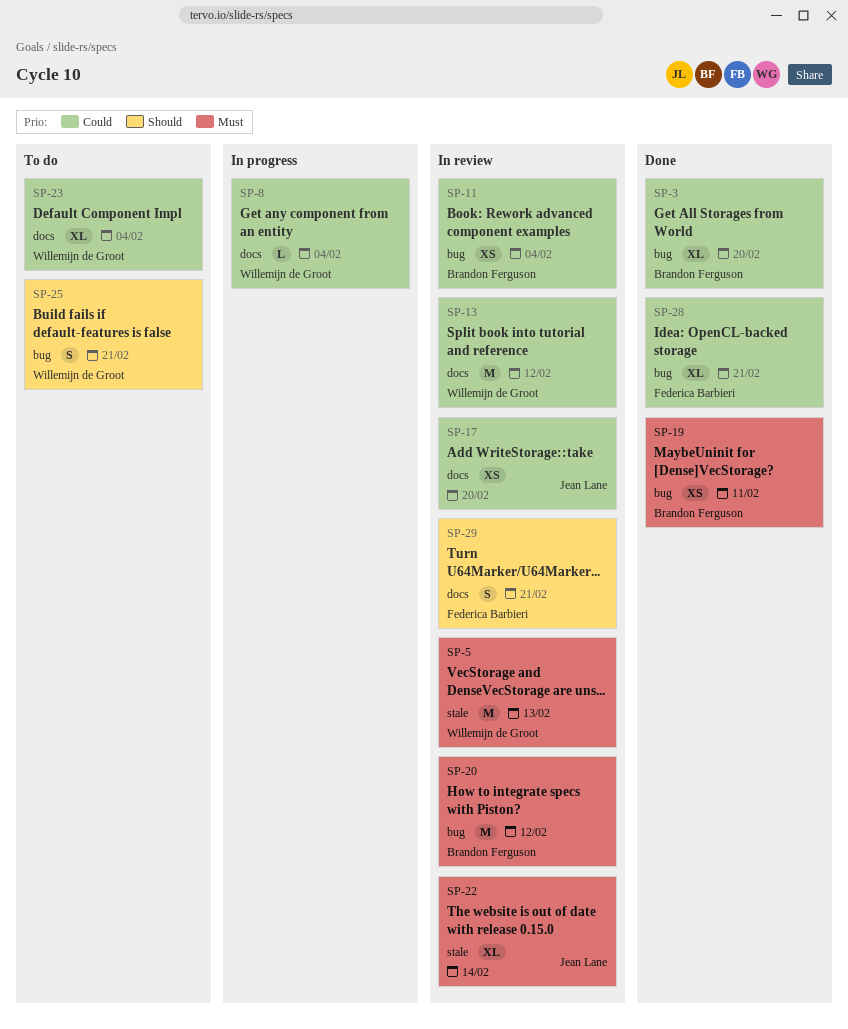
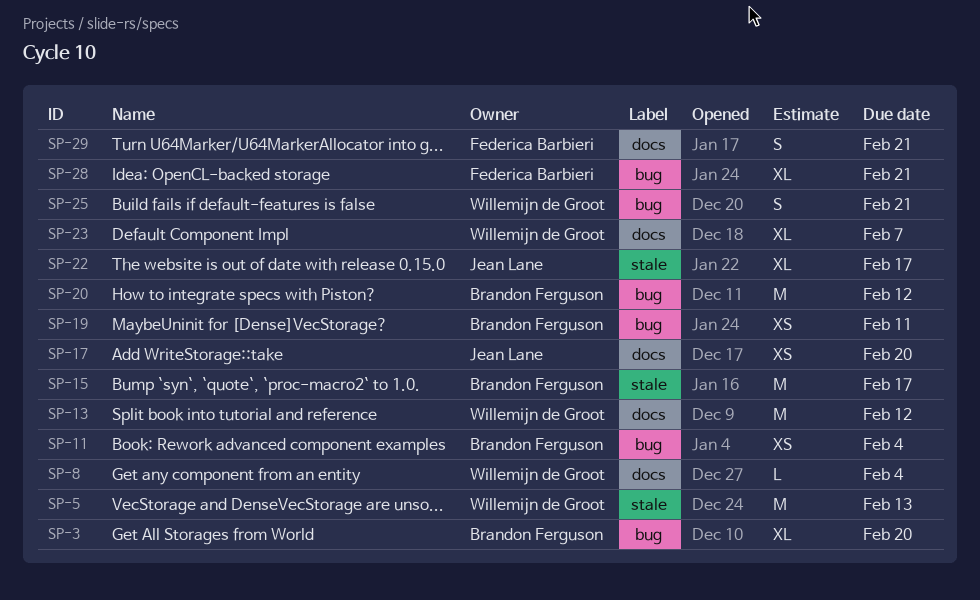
SP-15: none -> present
SP-22, due: Feb 14 -> Feb 17
SP-23, due: Feb 4 -> Feb 7

